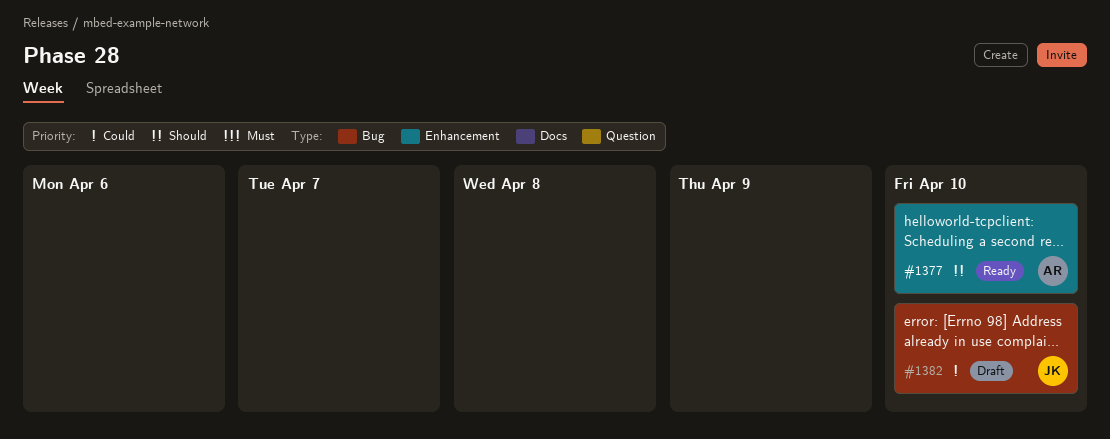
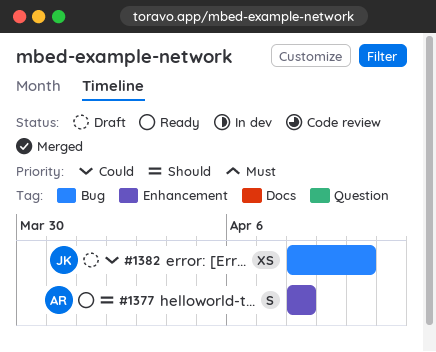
#1377, due: Apr 10 -> Apr 8

